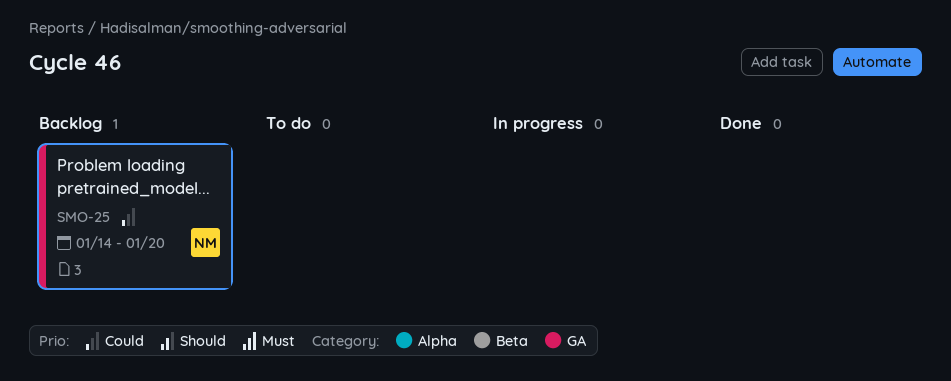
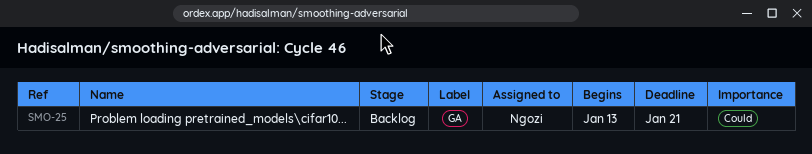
SMO-25, start: Jan 14 -> Jan 13
SMO-25, due: Jan 20 -> Jan 21

